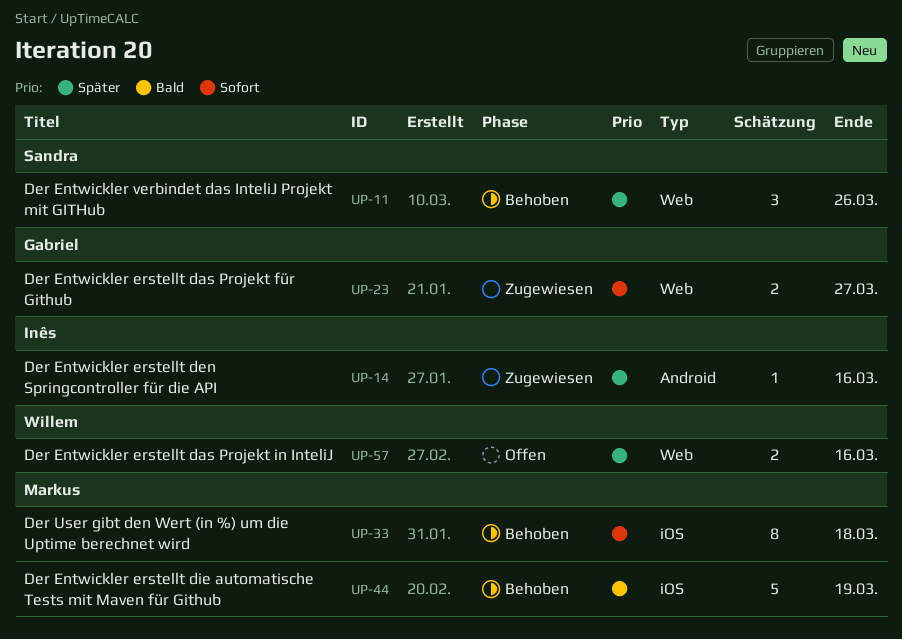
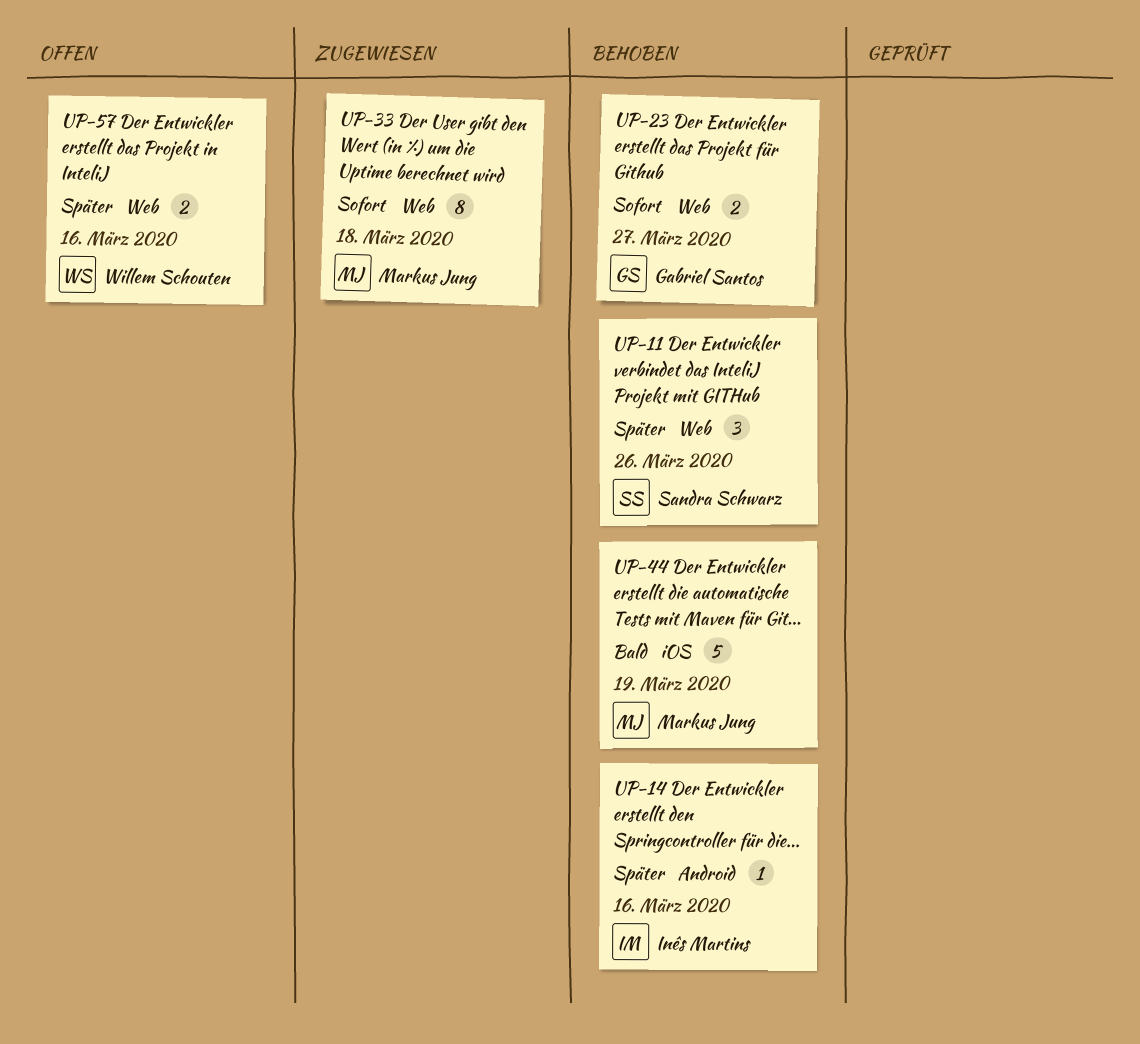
UP-14, status: Zugewiesen -> Behoben
UP-23, status: Zugewiesen -> Behoben
UP-33, status: Behoben -> Zugewiesen
UP-33, label: iOS -> Web

